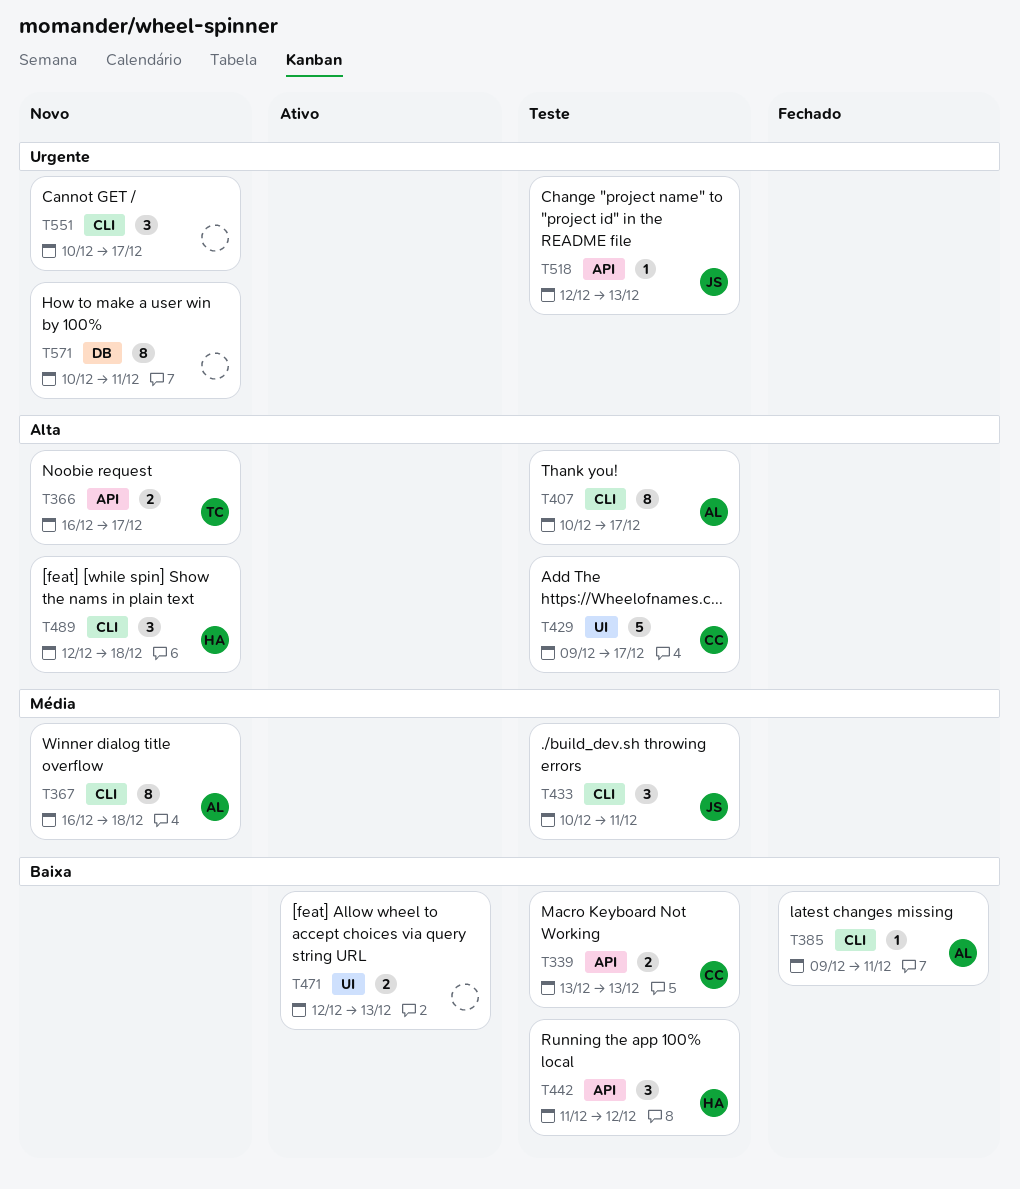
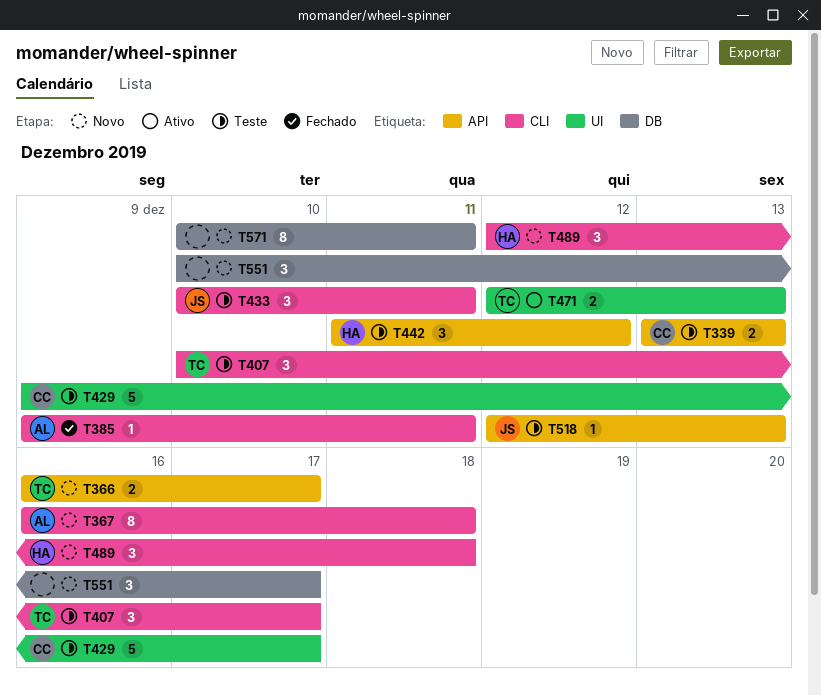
T407, owner: AL -> TC
T407, estimate: 8 -> 3
T471, owner: none -> TC
T551, label: CLI -> DB

